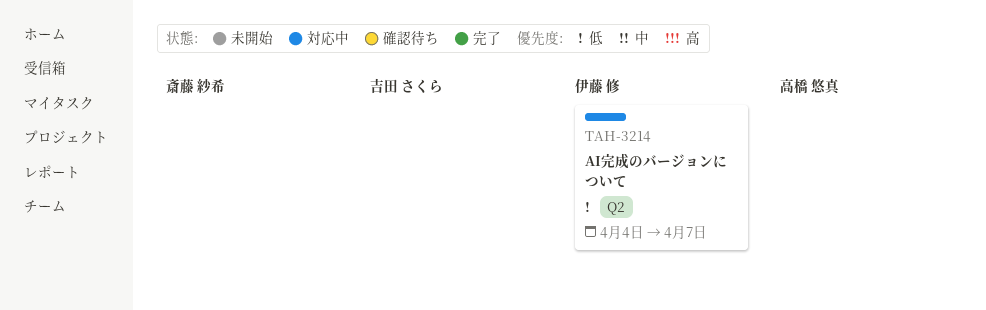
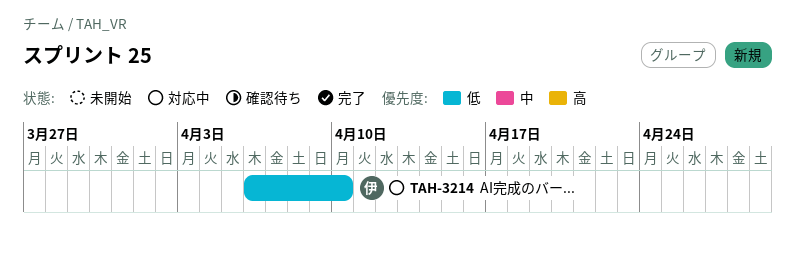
TAH-3214, start: Apr 4 -> Apr 6
TAH-3214, due: Apr 7 -> Apr 10

